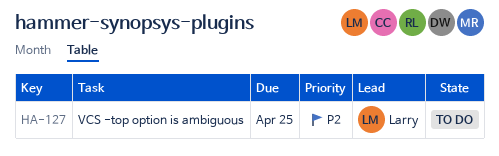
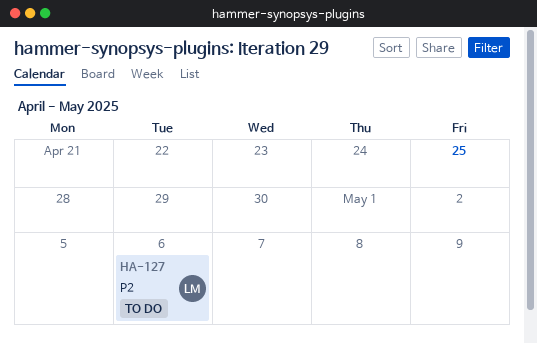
HA-127, due: Apr 25 -> May 6

